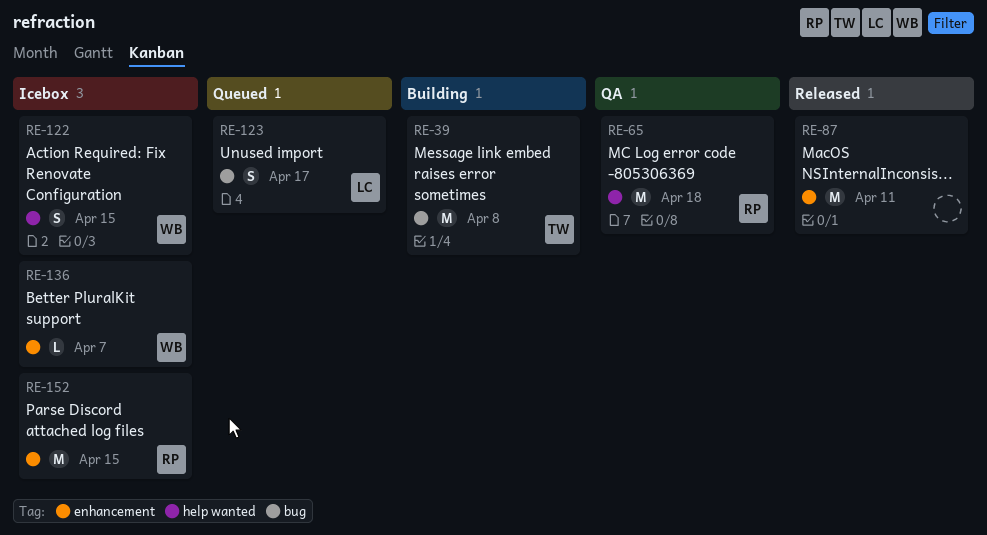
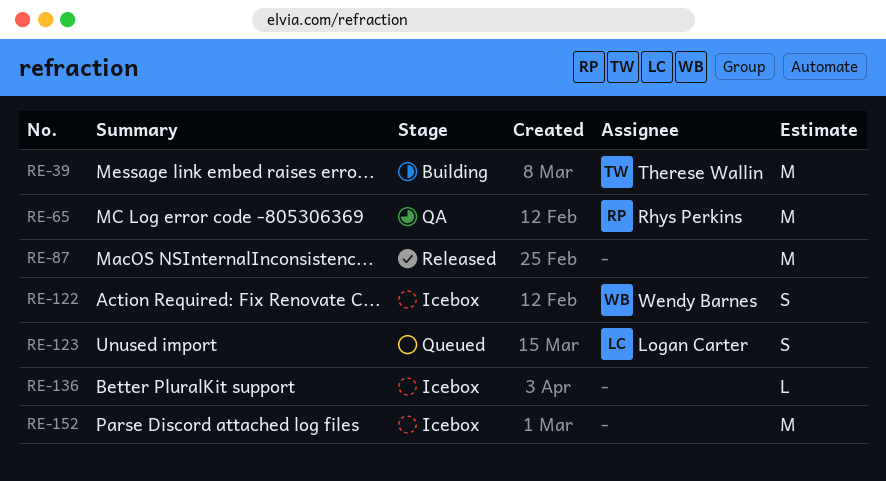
RE-136, owner: Wendy Barnes -> none
RE-152, owner: Rhys Perkins -> none

